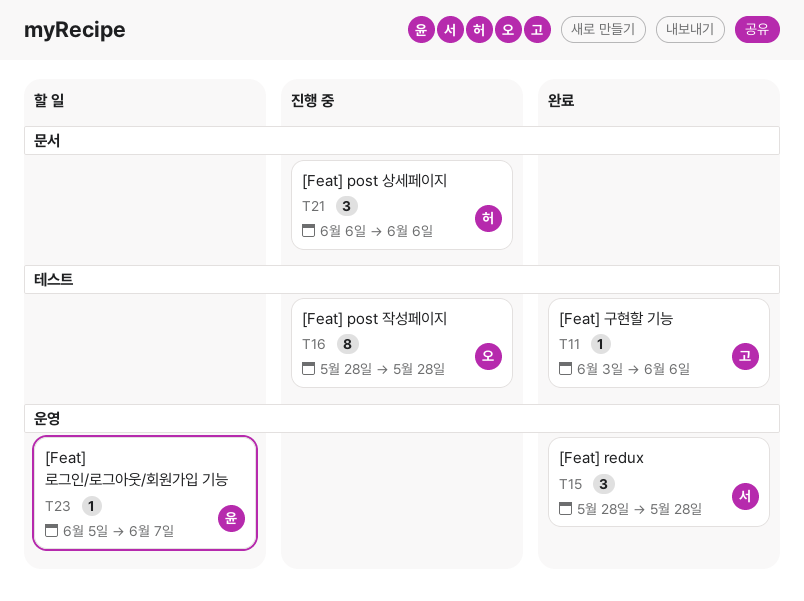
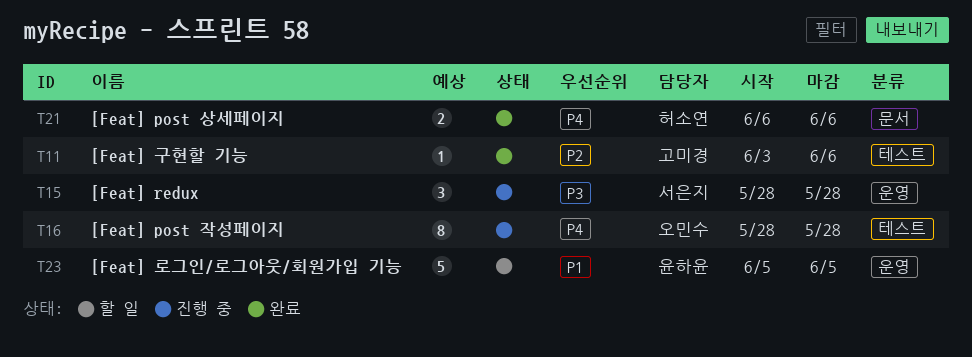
T15, status: 완료 -> 진행 중
T21, status: 진행 중 -> 완료
T21, estimate: 3 -> 2
T23, estimate: 1 -> 5
T23, due: Jun 7 -> Jun 5

